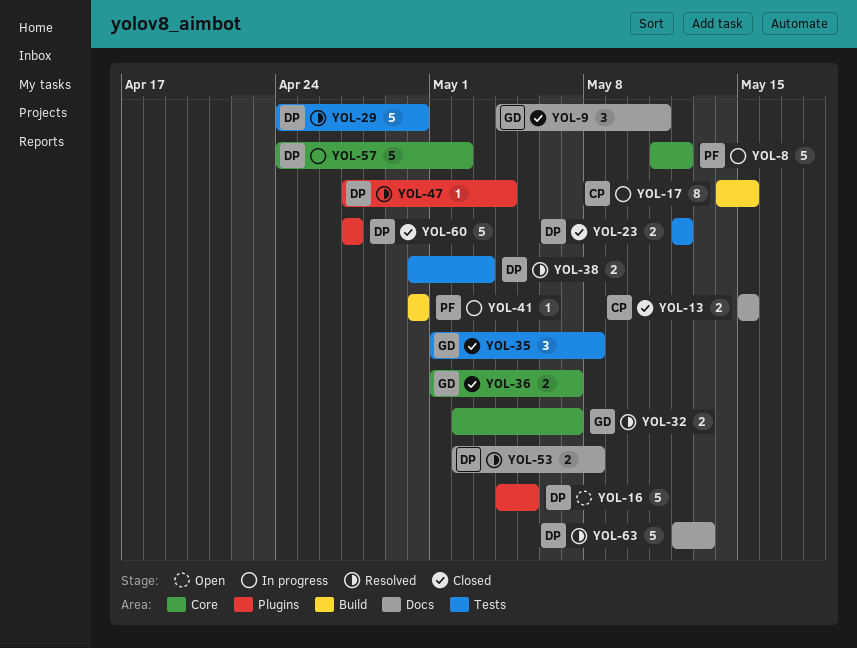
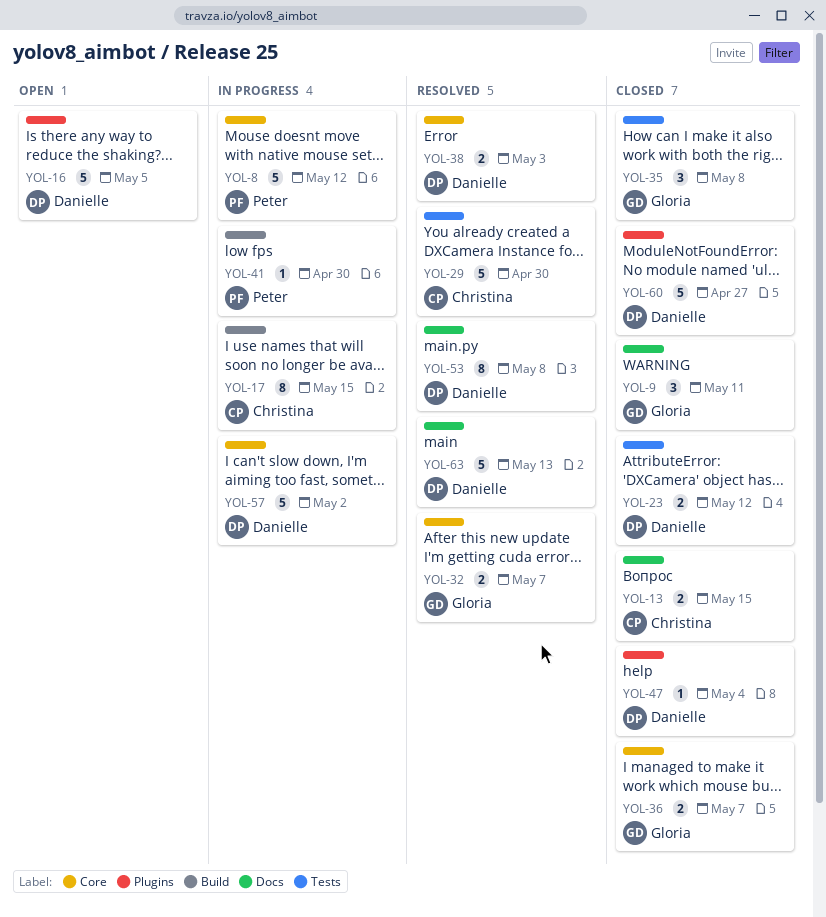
YOL-29, owner: Danielle -> Christina
YOL-38, label: Tests -> Core
YOL-47, status: Resolved -> Closed
YOL-53, estimate: 2 -> 8

